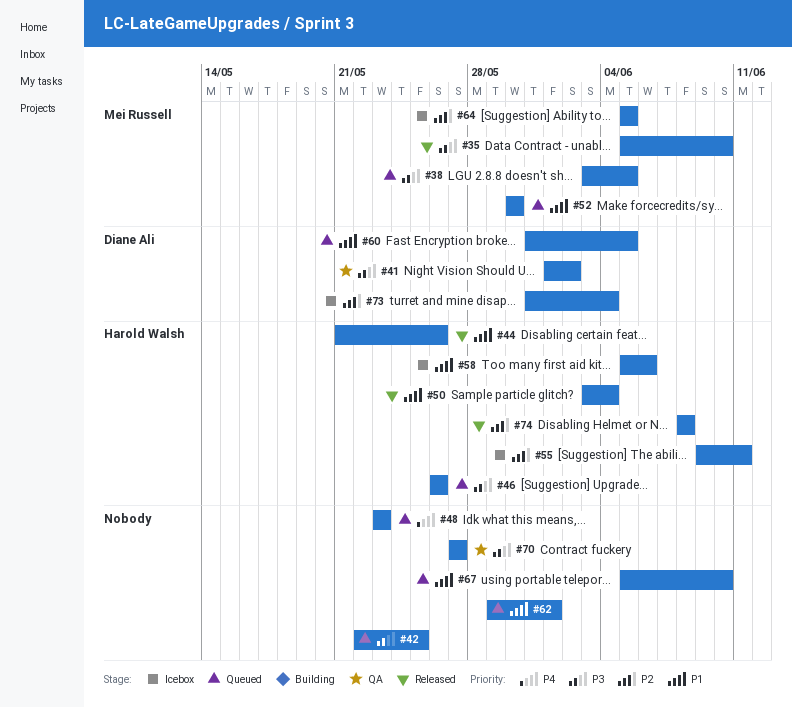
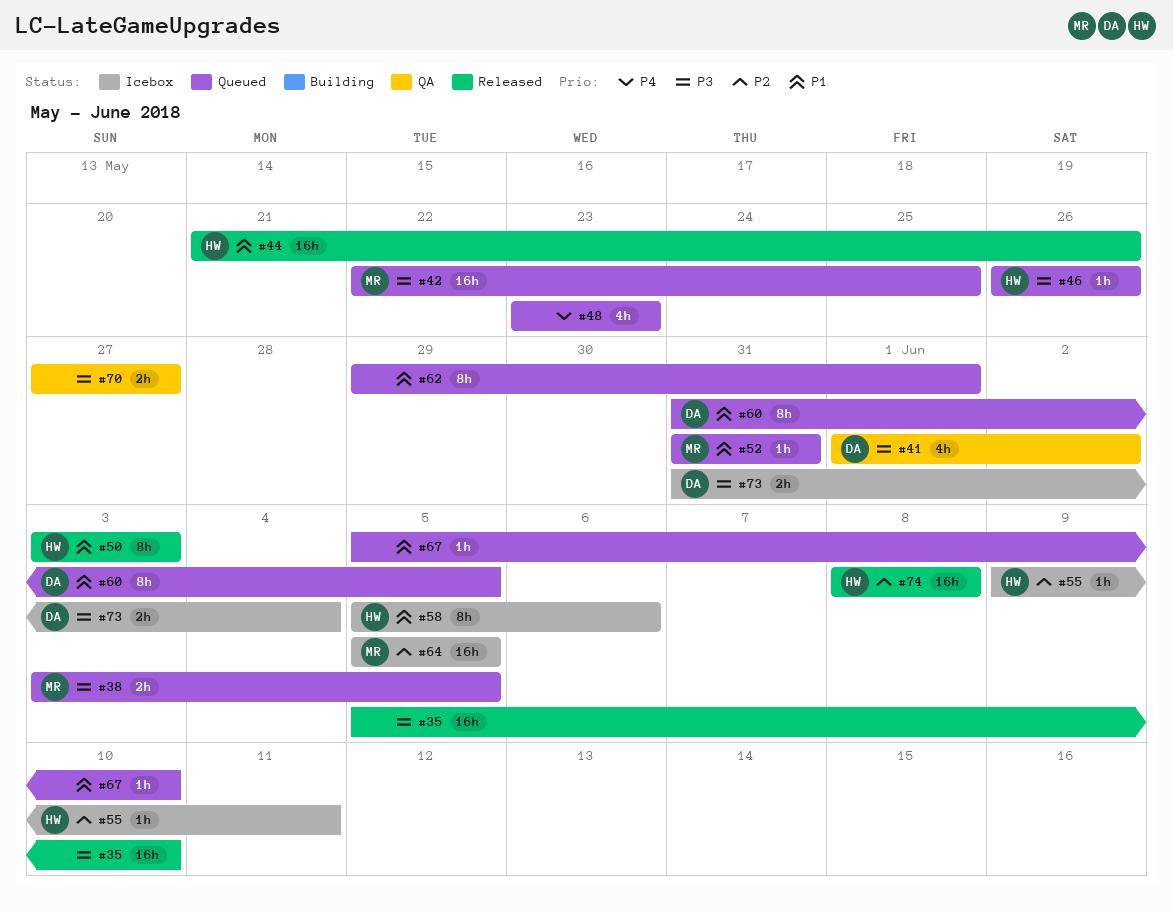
#35, owner: Mei Russell -> none
#42, owner: none -> Mei Russell
#50, due: Jun 4 -> Jun 3
#52, start: May 30 -> May 31
#52, due: May 30 -> May 31
#73, priority: P2 -> P3

